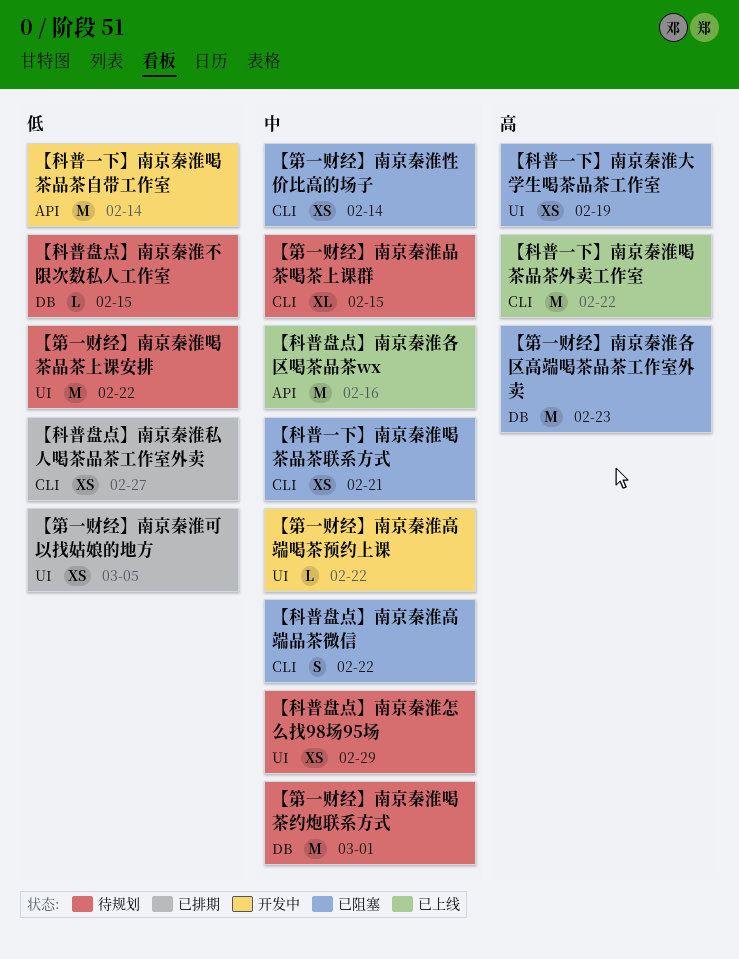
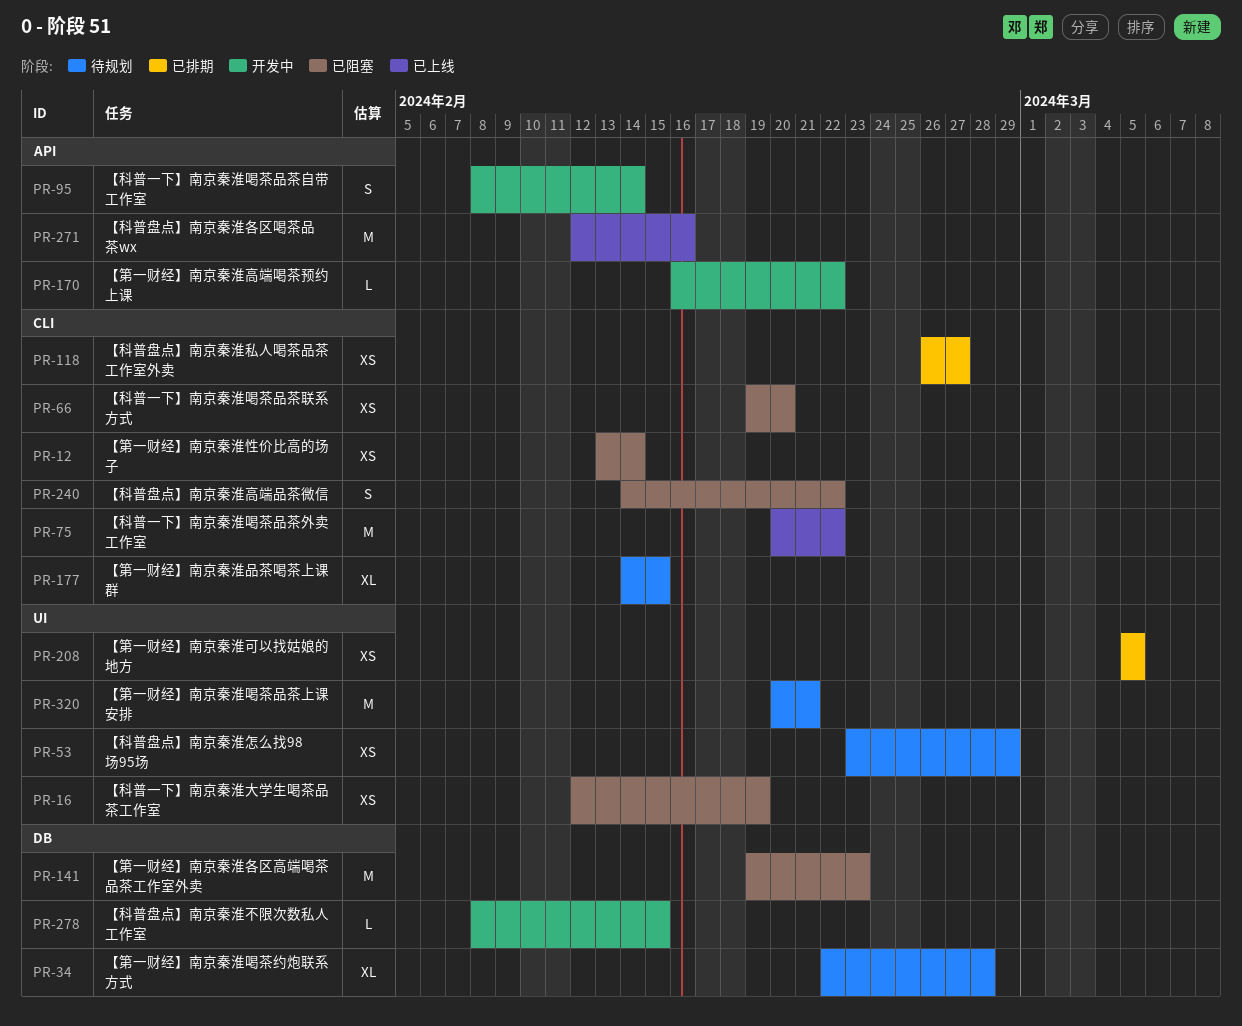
【科普一下】南京秦淮喝茶品茶联系方式, due: Feb 21 -> Feb 20
【科普一下】南京秦淮喝茶品茶自带工作室, estimate: M -> S
【科普盘点】南京秦淮不限次数私人工作室, status: 待规划 -> 开发中
【第一财经】南京秦淮喝茶品茶上课安排, due: Feb 22 -> Feb 21
【第一财经】南京秦淮喝茶约炮联系方式, estimate: M -> XL
【第一财经】南京秦淮喝茶约炮联系方式, due: Mar 1 -> Feb 28
【第一财经】南京秦淮高端喝茶预约上课, label: UI -> API

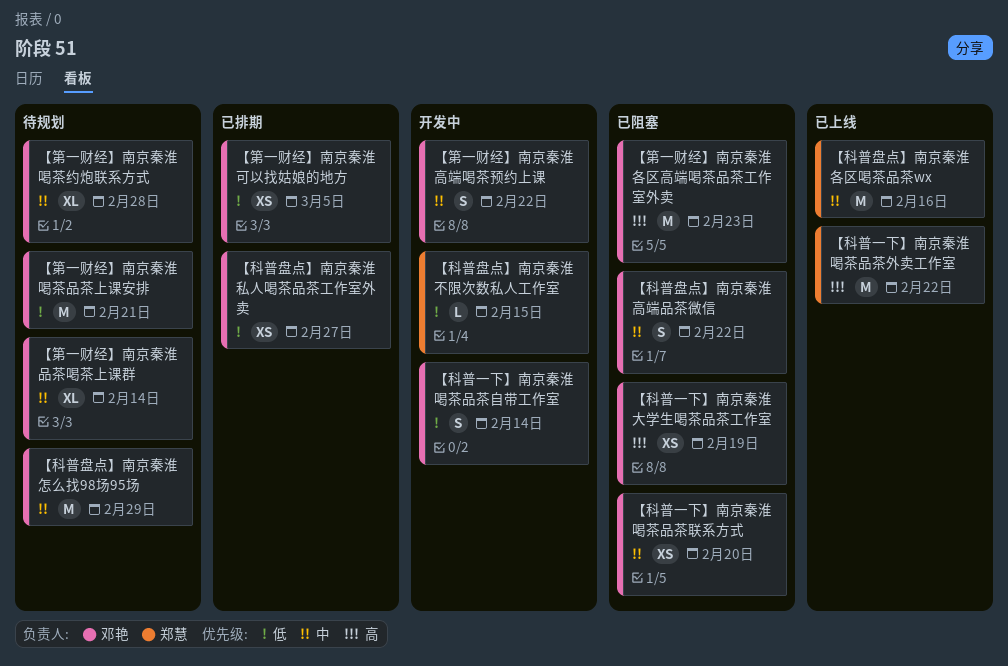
【科普盘点】南京秦淮怎么找98场95场, estimate: XS -> M
【第一财经】南京秦淮品茶喝茶上课群, due: Feb 15 -> Feb 14
【第一财经】南京秦淮性价比高的场子: present -> none
【第一财经】南京秦淮高端喝茶预约上课, estimate: L -> S

